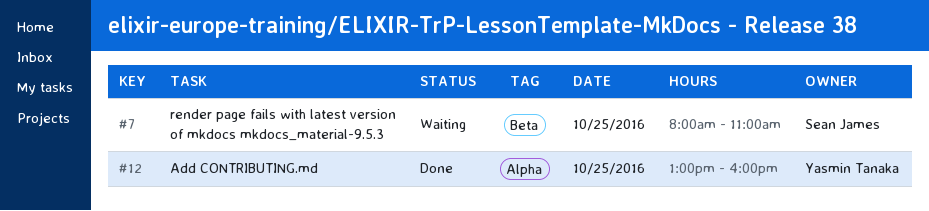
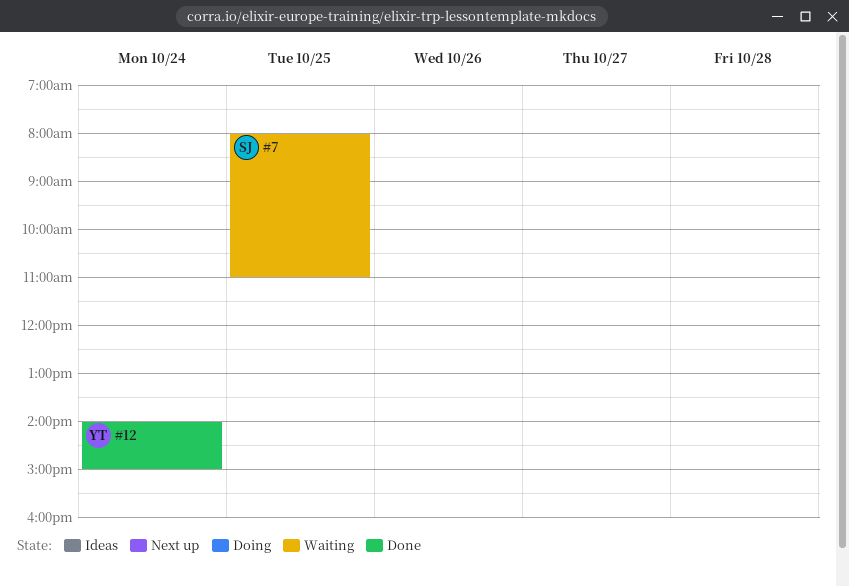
#12, day: Oct 25 -> Oct 24
#12, begins: 13:00 -> 14:00
#12, ends: 16:00 -> 15:00

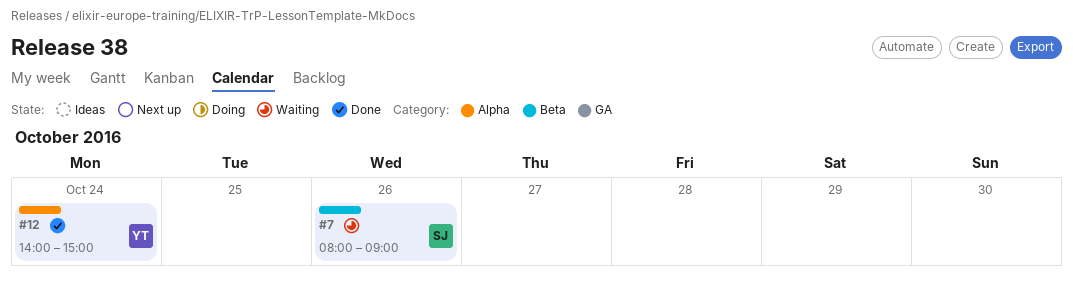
#7, day: Oct 25 -> Oct 26
#7, ends: 11:00 -> 09:00

